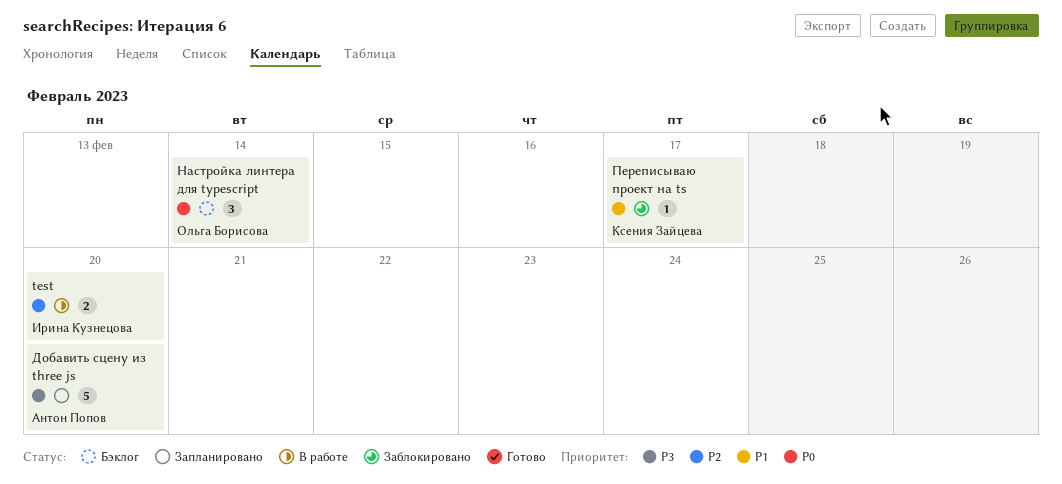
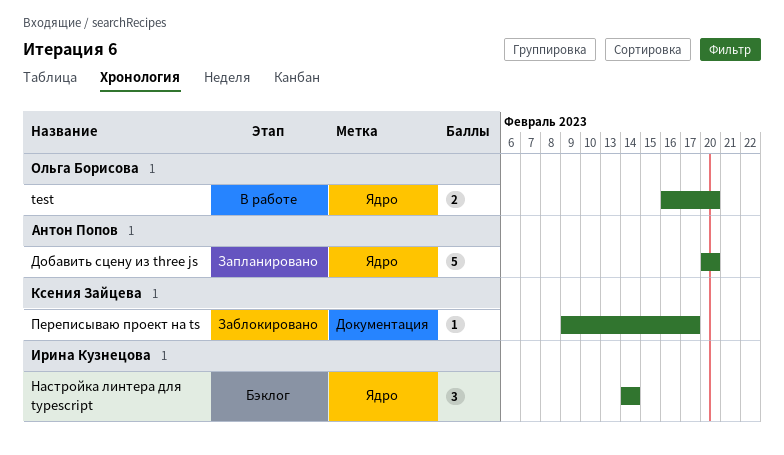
test, owner: Ирина Кузнецова -> Ольга Борисова
Настройка линтера для typescript, owner: Ольга Борисова -> Ирина Кузнецова

